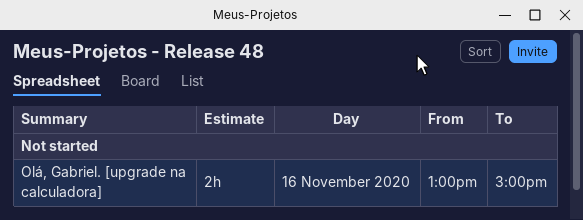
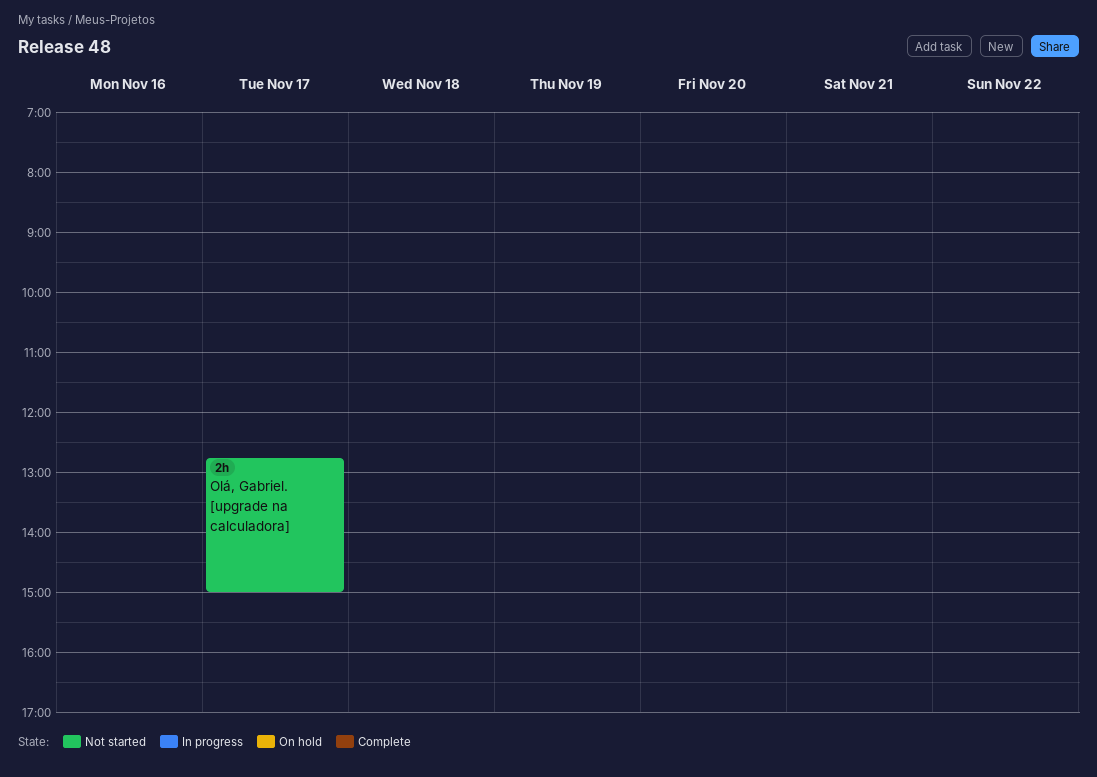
Olá, Gabriel. [upgrade na calculadora], day: Nov 16 -> Nov 17
Olá, Gabriel. [upgrade na calculadora], begins: 13:00 -> 12:45

